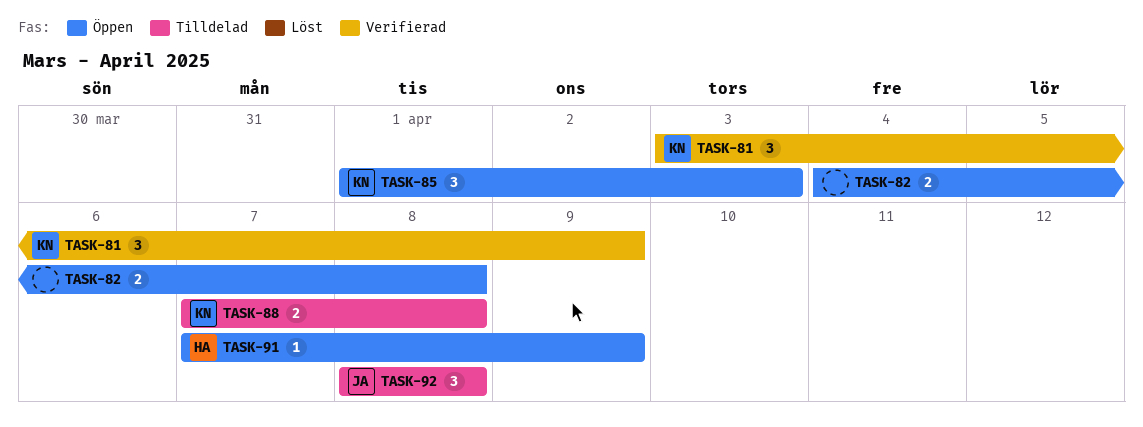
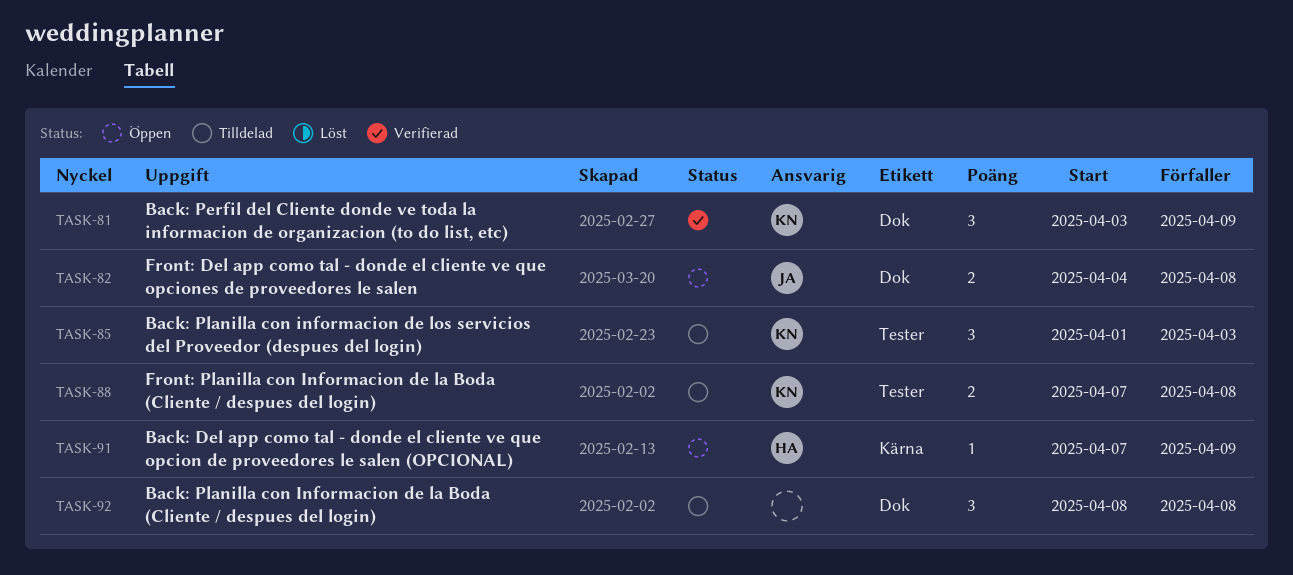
TASK-82, owner: none -> JA
TASK-85, status: Öppen -> Tilldelad
TASK-92, owner: JA -> none

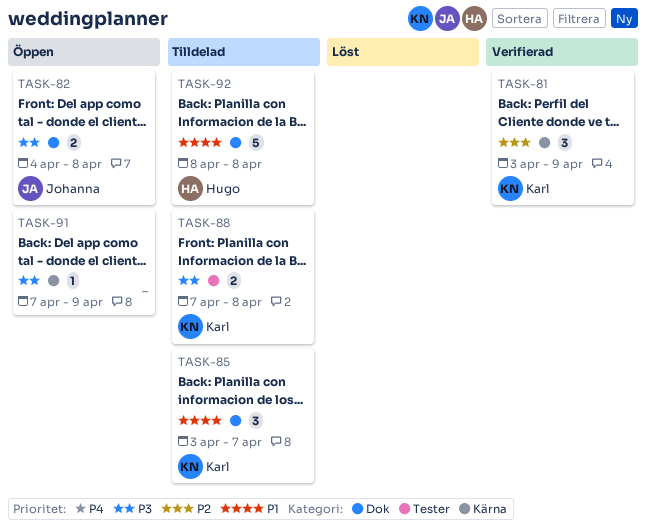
TASK-81, label: Dok -> Kärna
TASK-85, label: Tester -> Dok
TASK-85, start: Apr 1 -> Apr 3
TASK-85, due: Apr 3 -> Apr 7
TASK-91, owner: Hugo -> none
TASK-92, owner: none -> Hugo
TASK-92, estimate: 3 -> 5

